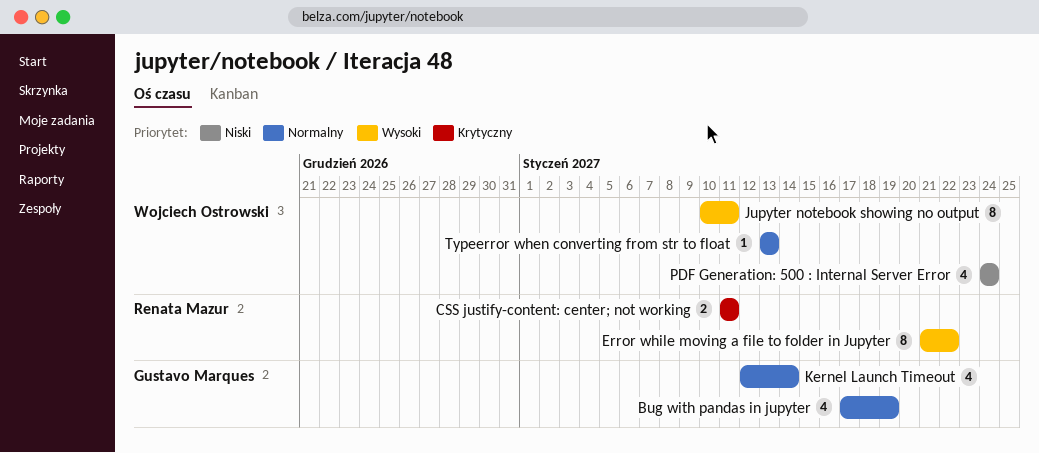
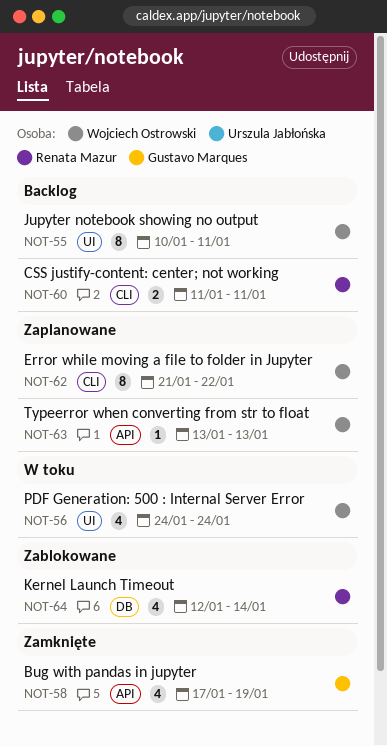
Error while moving a file to folder in Jupyter, owner: Renata Mazur -> Wojciech Ostrowski
Kernel Launch Timeout, owner: Gustavo Marques -> Renata Mazur

